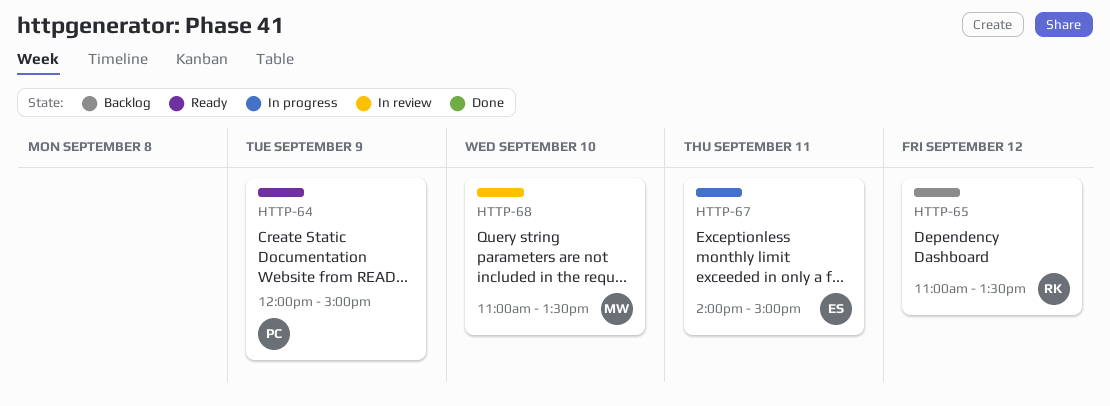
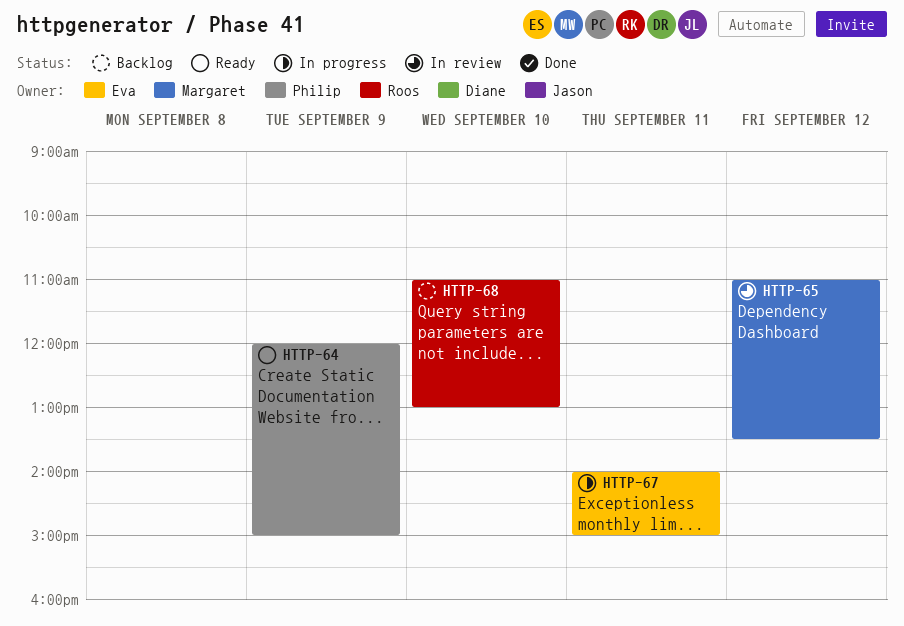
HTTP-65, status: Backlog -> In review
HTTP-65, owner: Roos -> Margaret
HTTP-68, status: In review -> Backlog
HTTP-68, owner: Margaret -> Roos
HTTP-68, ends: 13:30 -> 13:00

